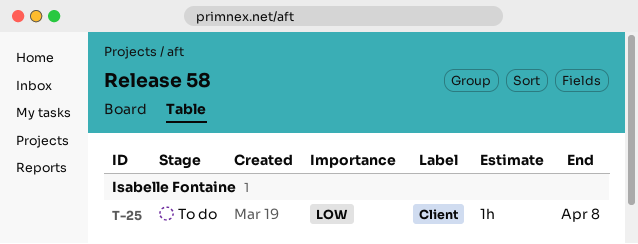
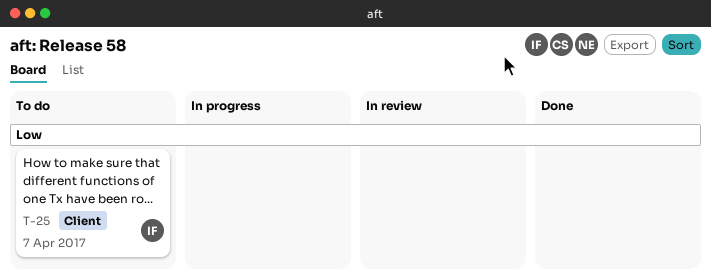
T-25, due: Apr 8 -> Apr 7

